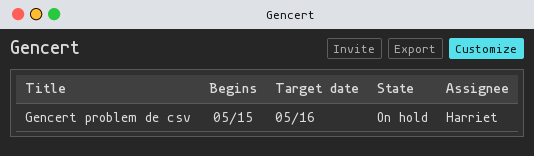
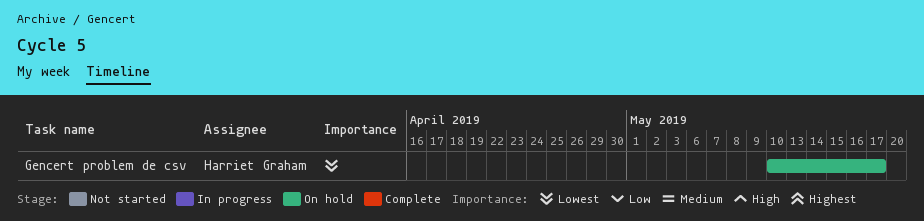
Gencert problem de csv, start: May 15 -> May 10
Gencert problem de csv, due: May 16 -> May 17

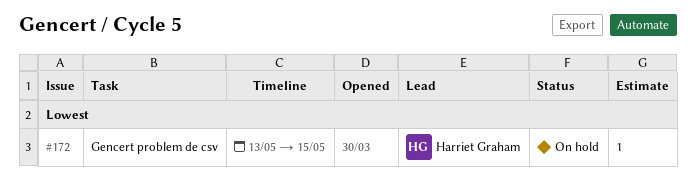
Gencert problem de csv, start: May 10 -> May 13
Gencert problem de csv, due: May 17 -> May 15

